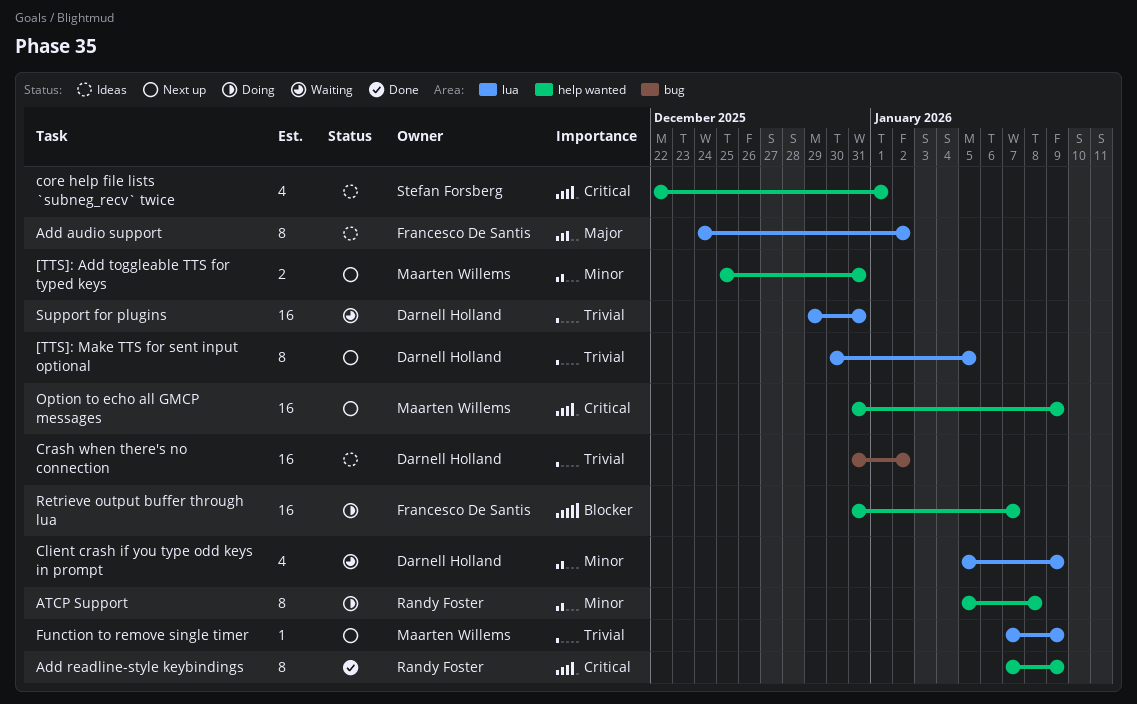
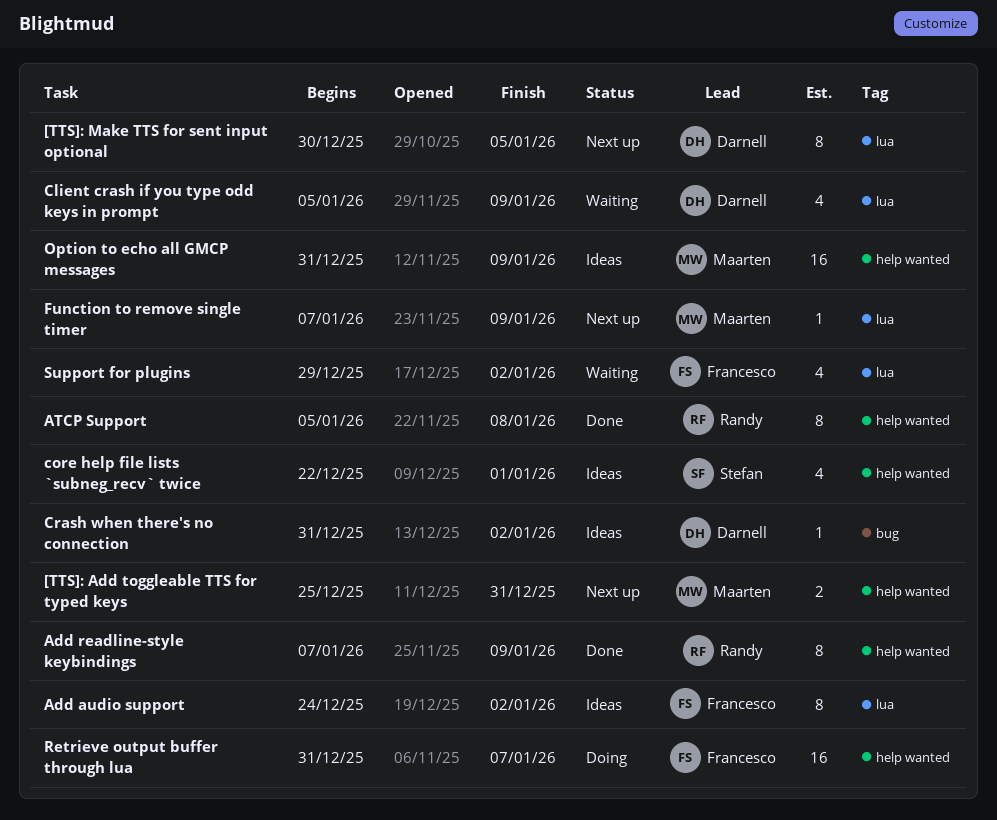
ATCP Support, status: Doing -> Done
Crash when there's no connection, estimate: 16 -> 1
Option to echo all GMCP messages, status: Next up -> Ideas
Support for plugins, owner: Darnell Holland -> Francesco De Santis
Support for plugins, estimate: 16 -> 4
Support for plugins, due: Dec 31 -> Jan 2

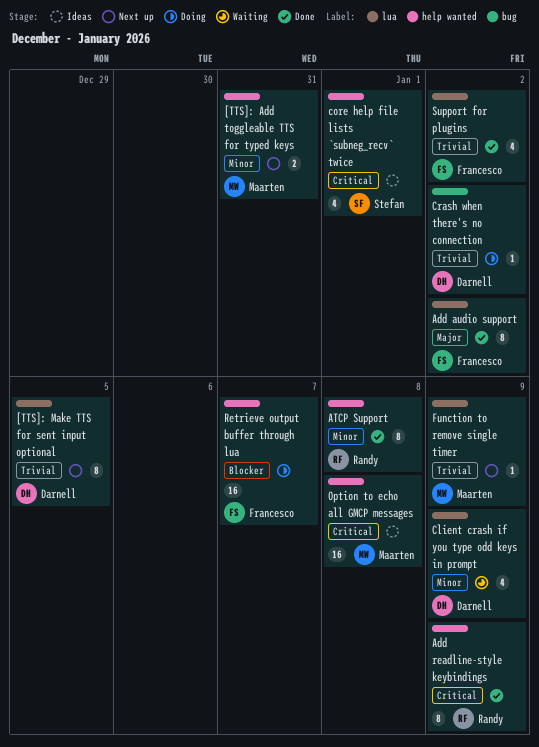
Add audio support, status: Ideas -> Done
Crash when there's no connection, status: Ideas -> Doing
Option to echo all GMCP messages, due: Jan 9 -> Jan 8
Support for plugins, status: Waiting -> Done

